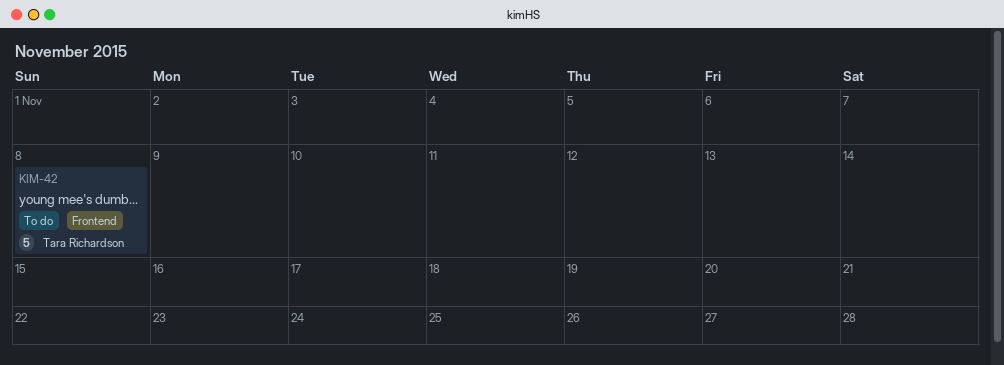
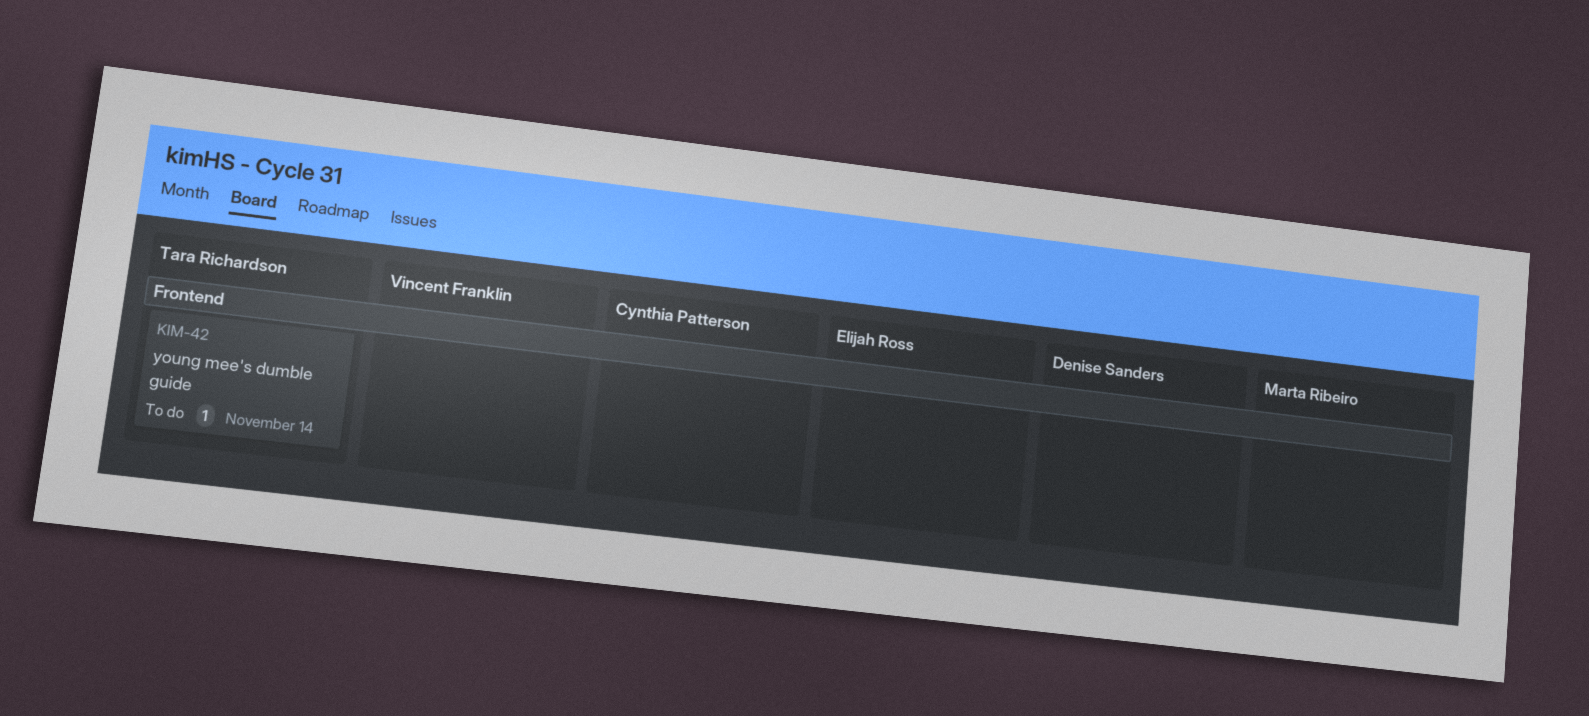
KIM-42, estimate: 5 -> 1
KIM-42, due: Nov 8 -> Nov 14

